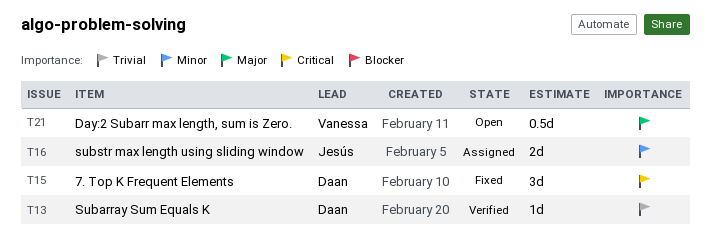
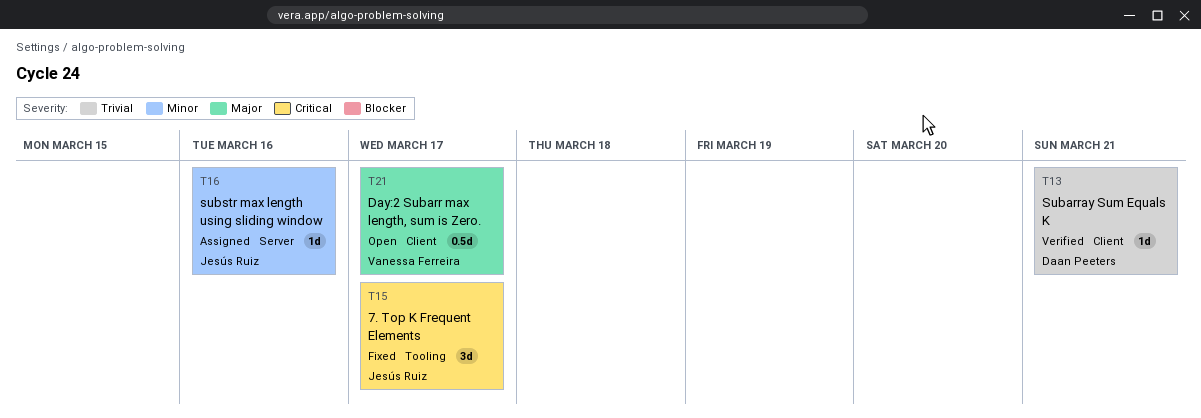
T15, owner: Daan Peeters -> Jesús Ruiz
T16, estimate: 2d -> 1d

